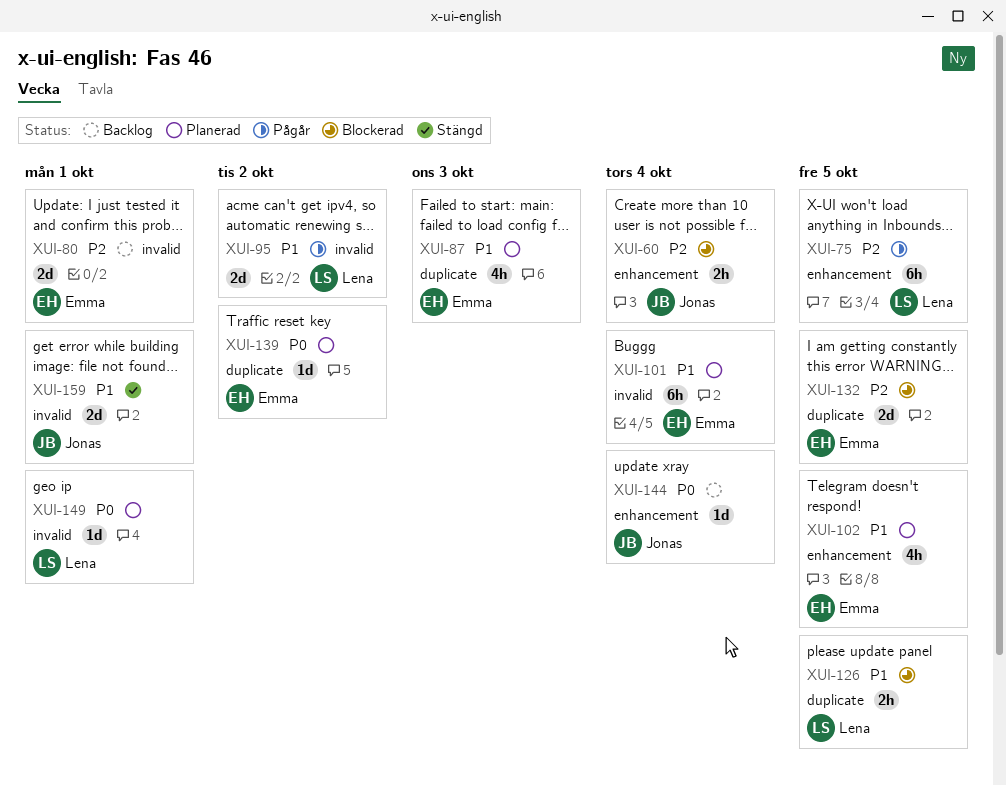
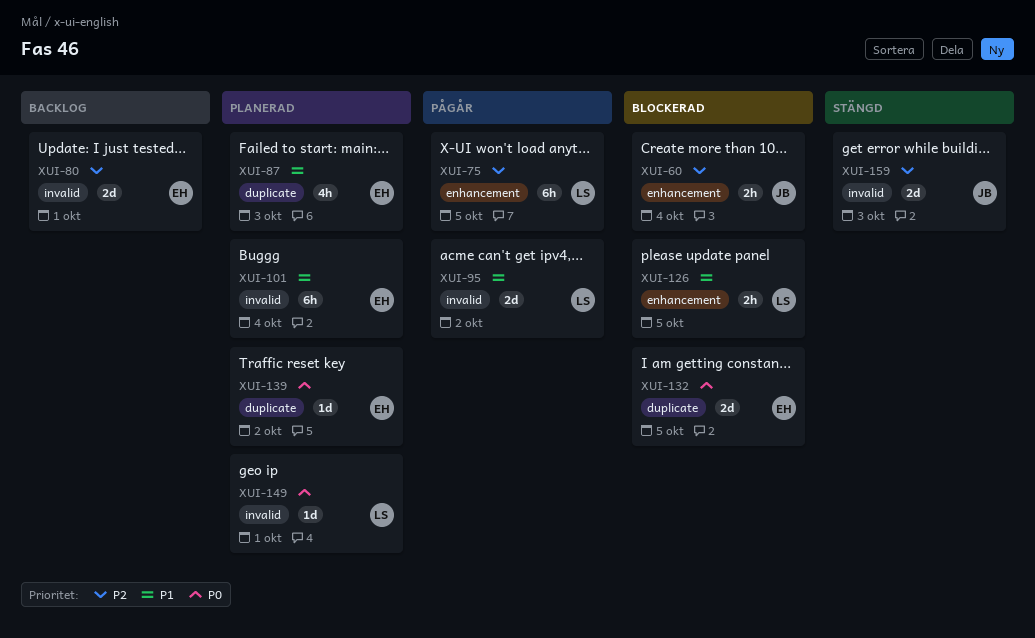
XUI-102: present -> none
XUI-126, label: duplicate -> enhancement
XUI-132, priority: P2 -> P0
XUI-144: present -> none
XUI-159, priority: P1 -> P2
XUI-159, due: Oct 1 -> Oct 3

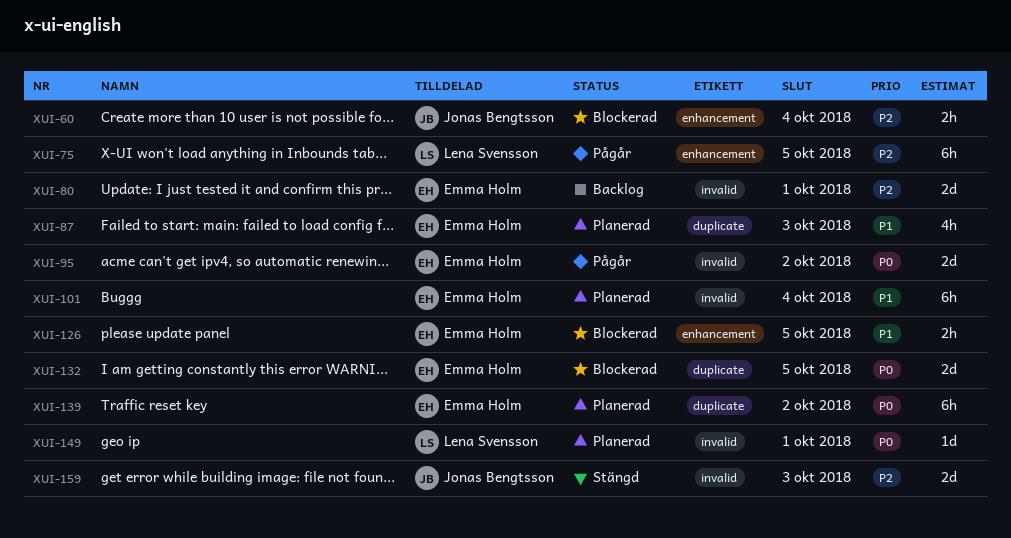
XUI-95, owner: Lena Svensson -> Emma Holm
XUI-95, priority: P1 -> P0
XUI-126, owner: Lena Svensson -> Emma Holm
XUI-139, estimate: 1d -> 6h

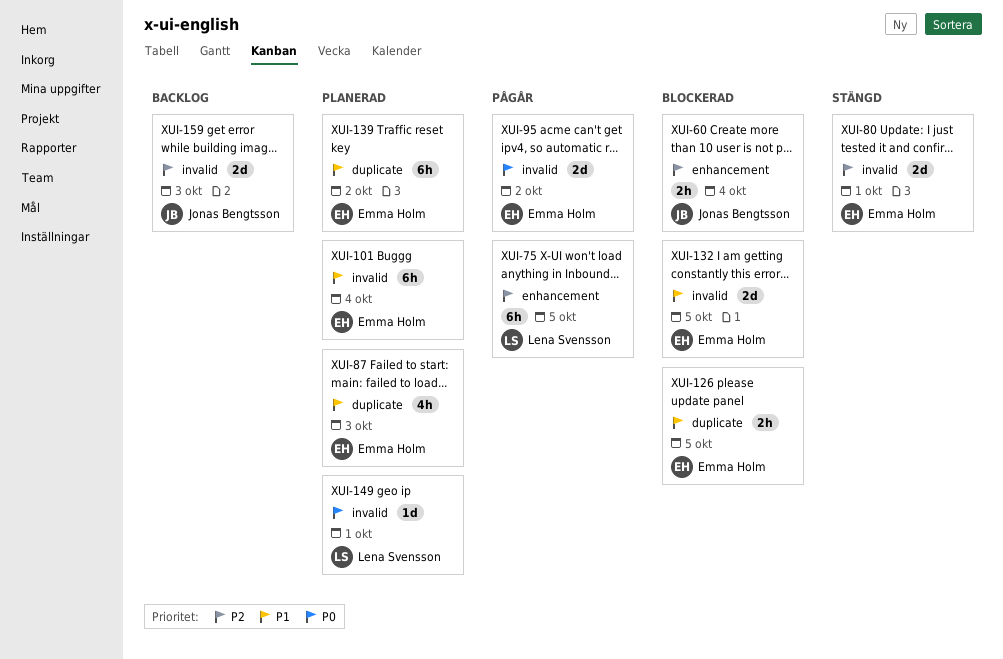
XUI-80, status: Backlog -> Stängd
XUI-126, label: enhancement -> duplicate
XUI-132, priority: P0 -> P1
XUI-132, label: duplicate -> invalid
XUI-139, priority: P0 -> P1
XUI-159, status: Stängd -> Backlog

